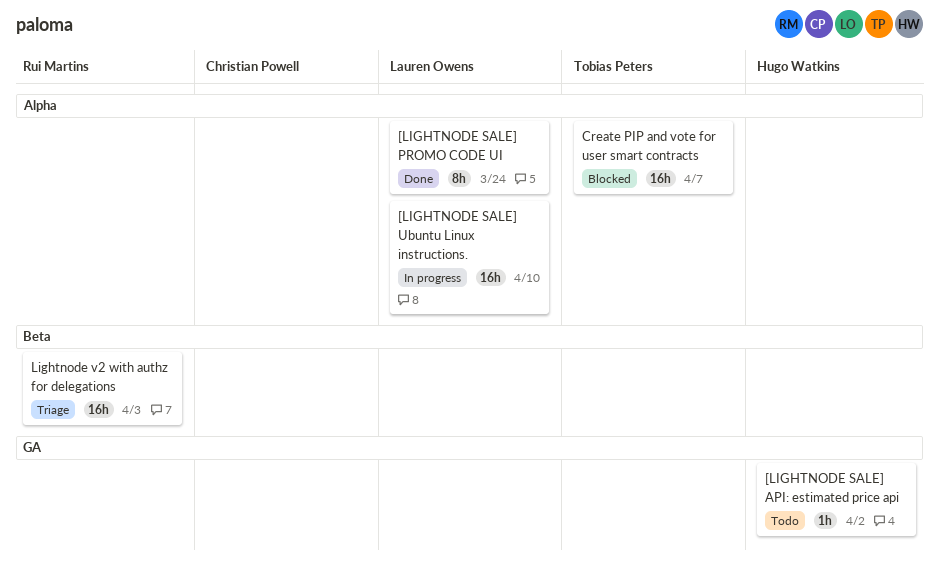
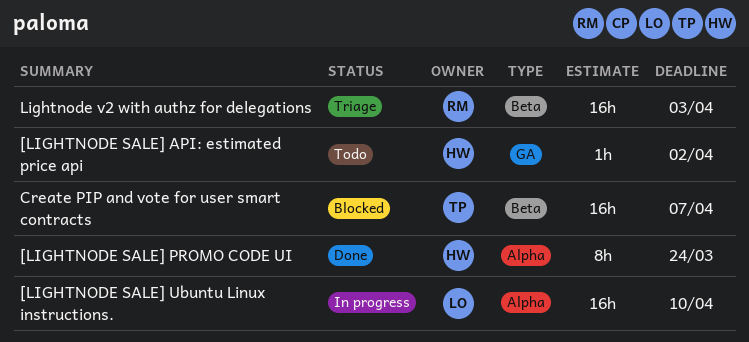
[LIGHTNODE SALE] PROMO CODE UI, owner: Lauren Owens -> Hugo Watkins
Create PIP and vote for user smart contracts, label: Alpha -> Beta

